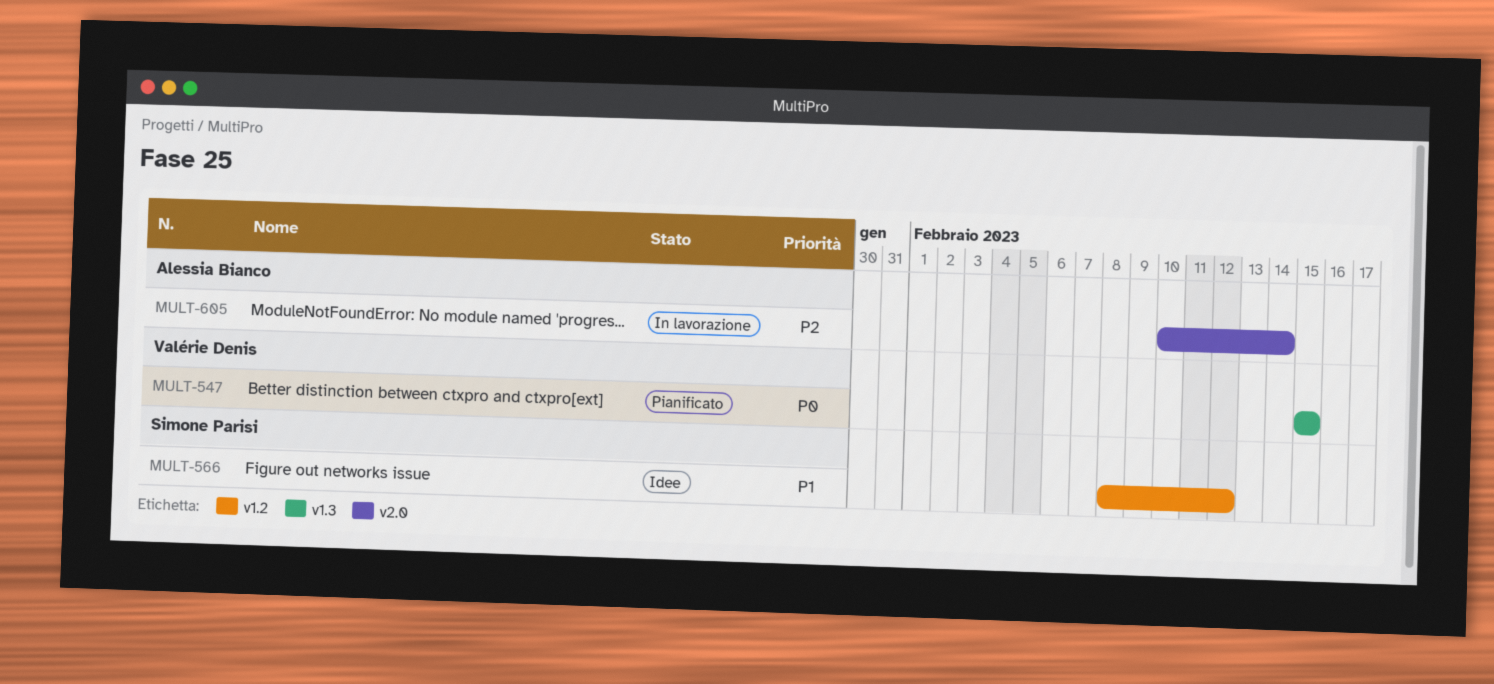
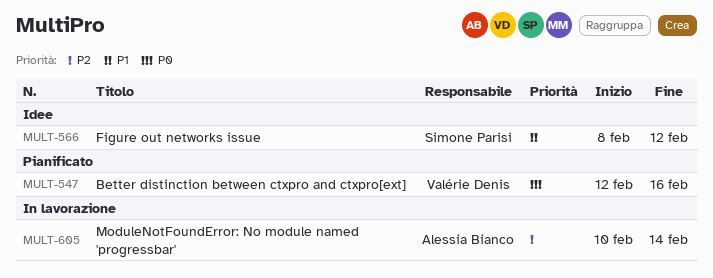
MULT-547, start: Feb 15 -> Feb 12
MULT-547, due: Feb 15 -> Feb 16

